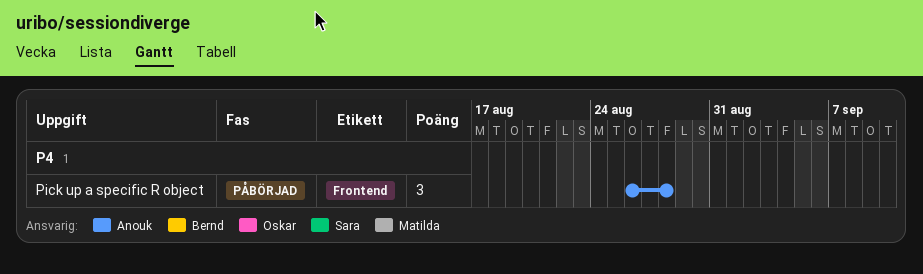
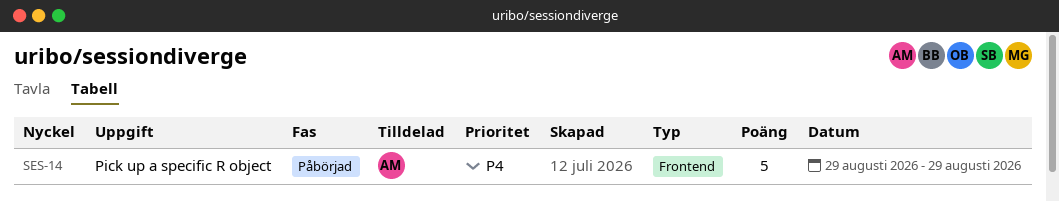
Pick up a specific R object, estimate: 3 -> 5
Pick up a specific R object, start: Aug 26 -> Aug 29
Pick up a specific R object, due: Aug 28 -> Aug 29

